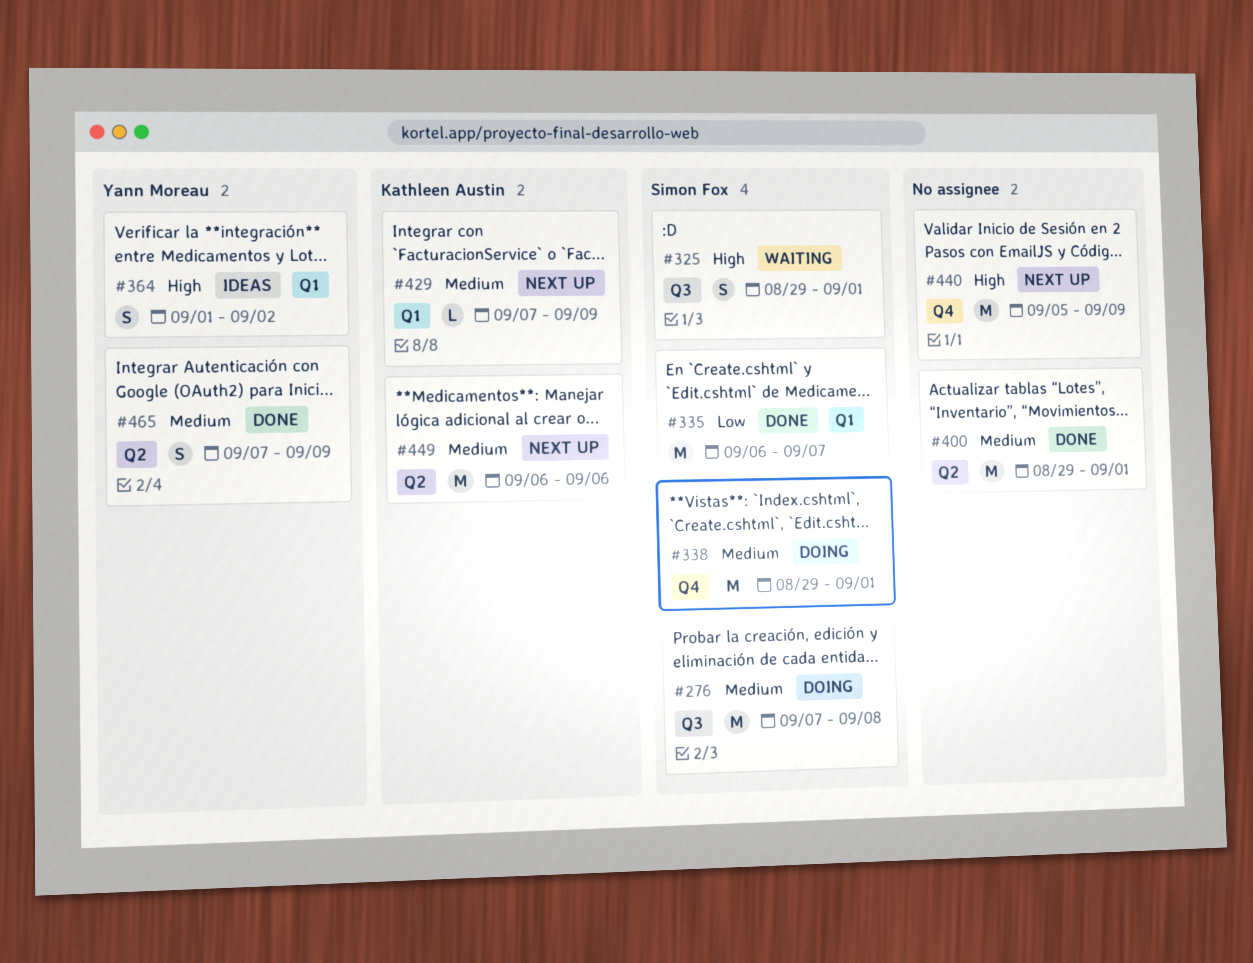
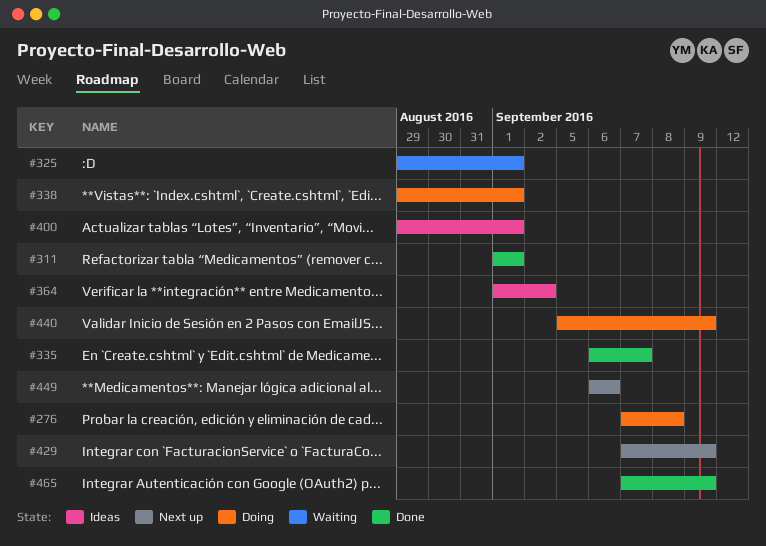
#311: none -> present
#400, status: Done -> Ideas
#440, status: Next up -> Doing

